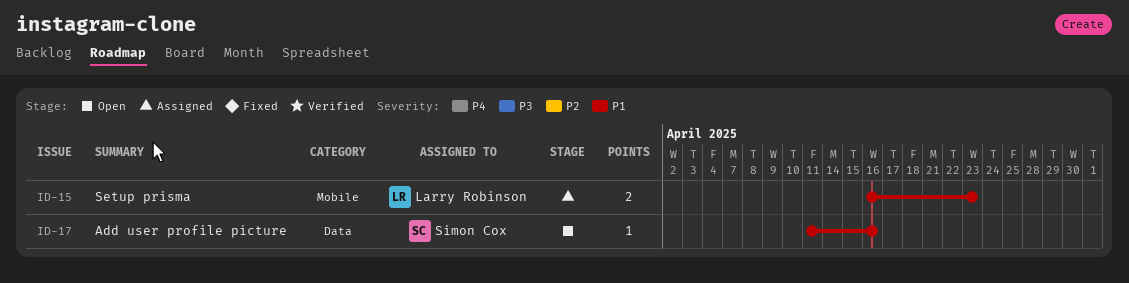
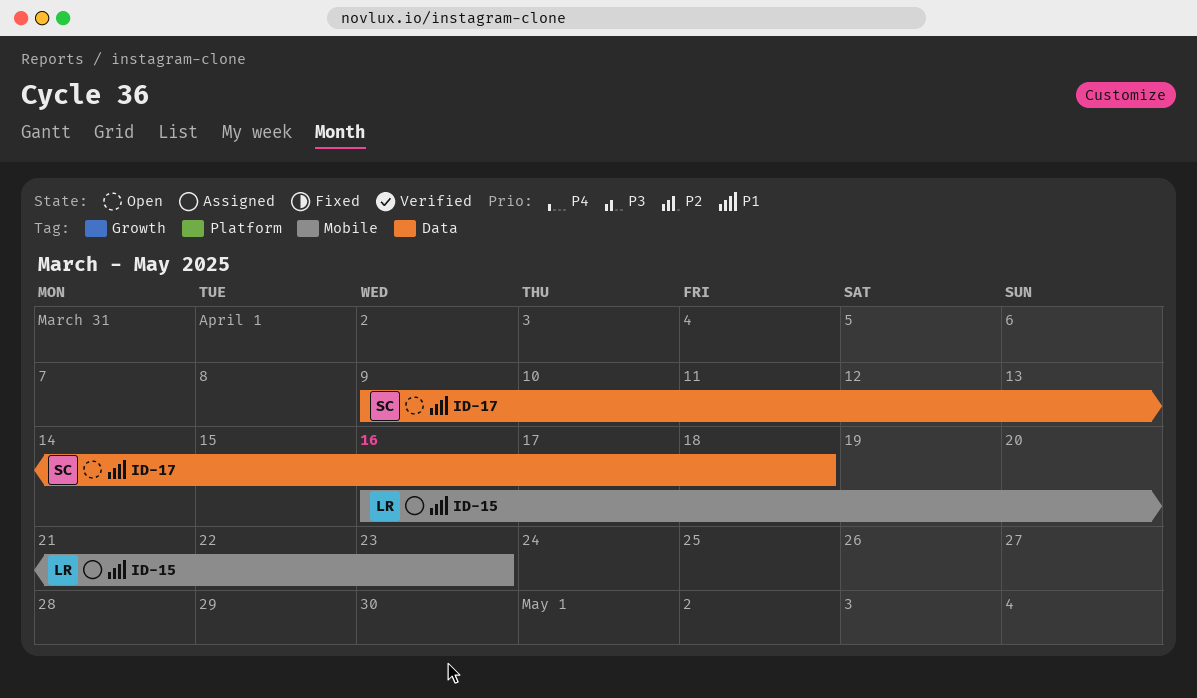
ID-17, start: Apr 11 -> Apr 9
ID-17, due: Apr 16 -> Apr 18

